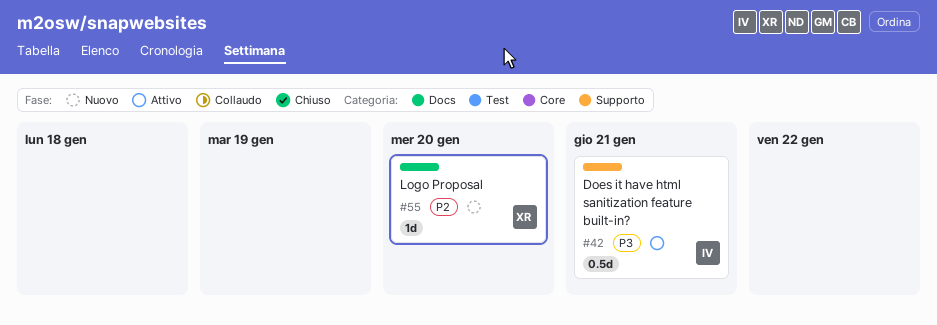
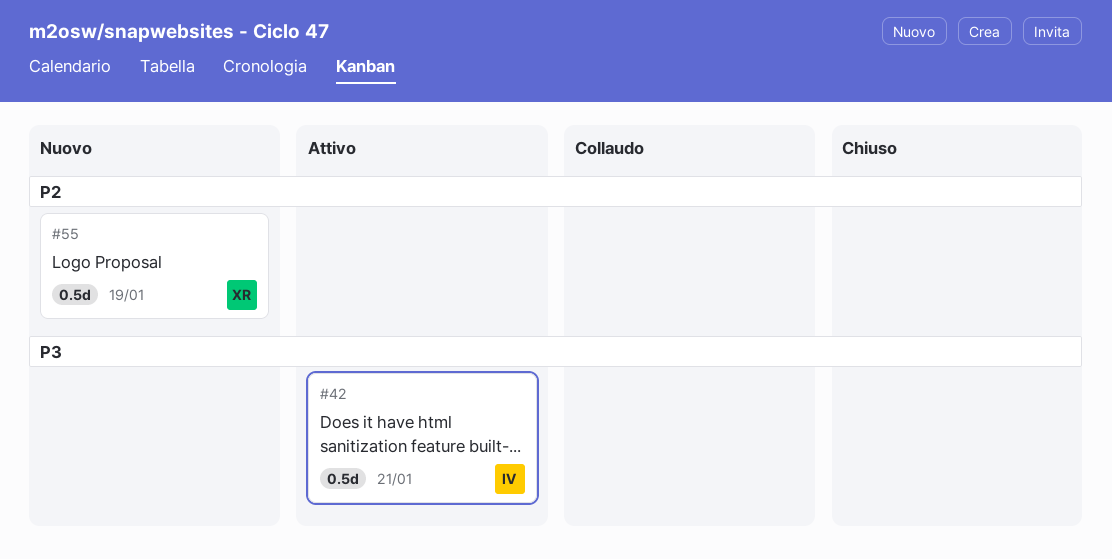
#55, estimate: 1d -> 0.5d
#55, due: Jan 20 -> Jan 19

